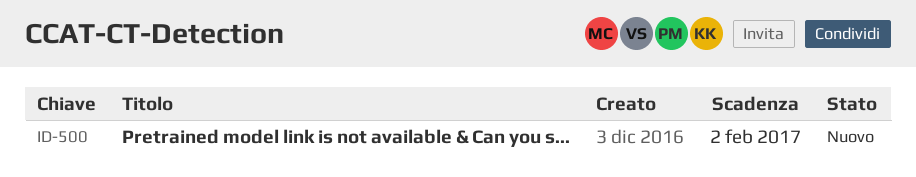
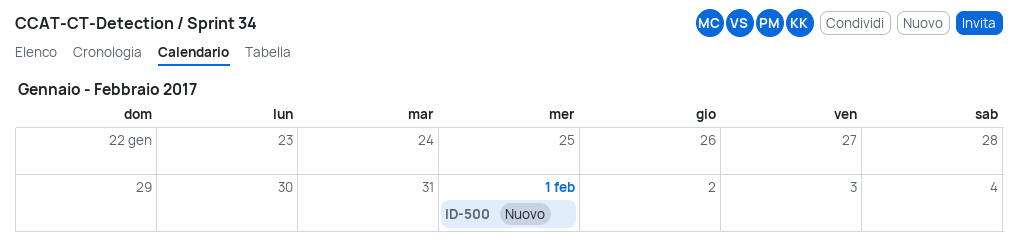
ID-500, due: Feb 2 -> Feb 1

